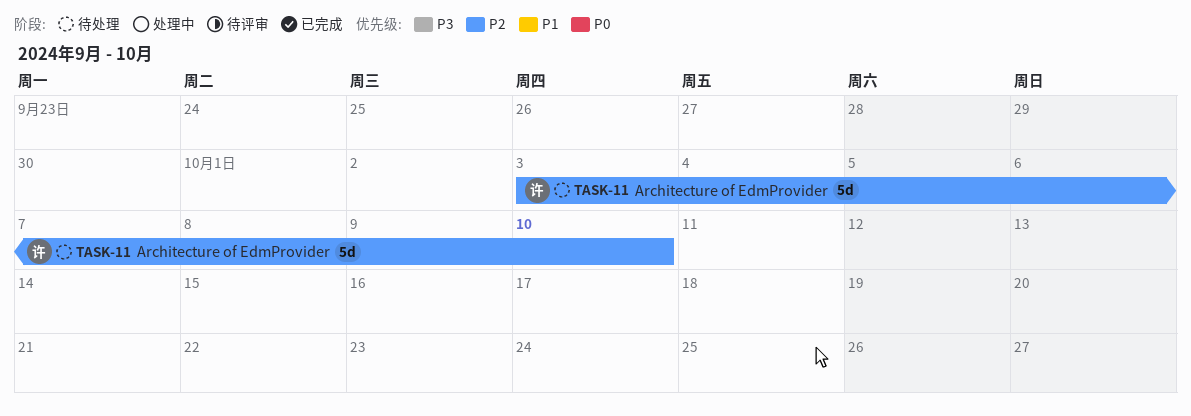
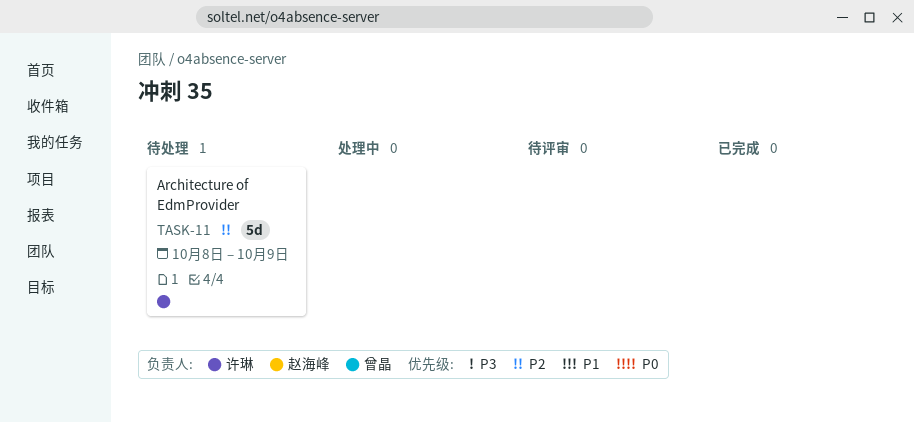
TASK-11, start: Oct 3 -> Oct 8
TASK-11, due: Oct 10 -> Oct 9

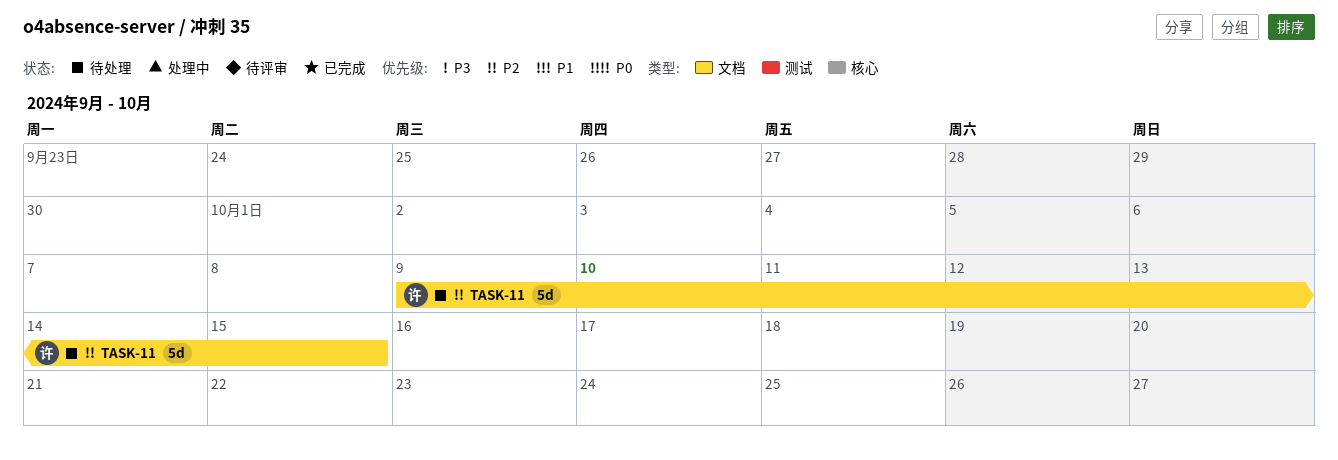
TASK-11, start: Oct 8 -> Oct 9
TASK-11, due: Oct 9 -> Oct 15

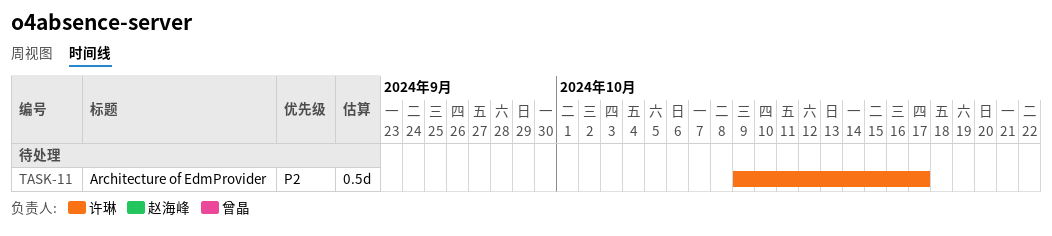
TASK-11, estimate: 5d -> 0.5d
TASK-11, due: Oct 15 -> Oct 17

